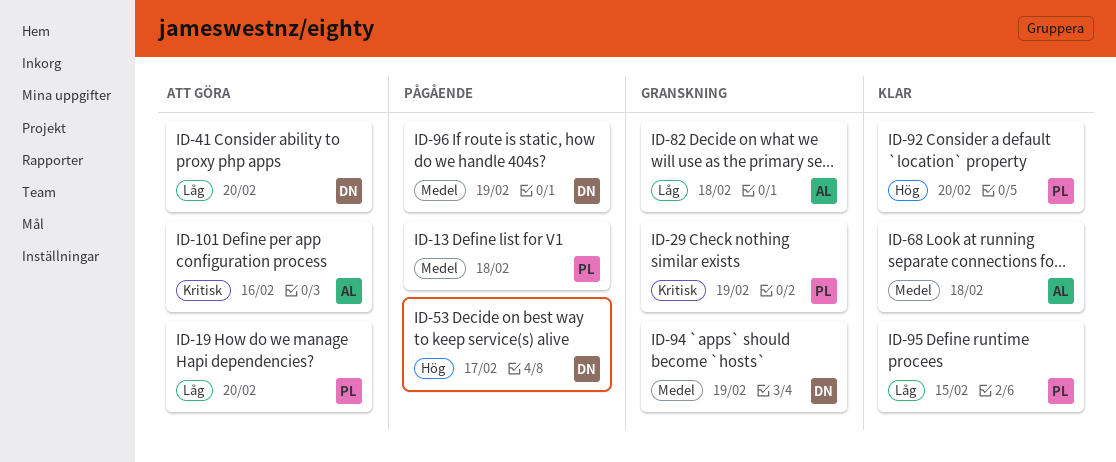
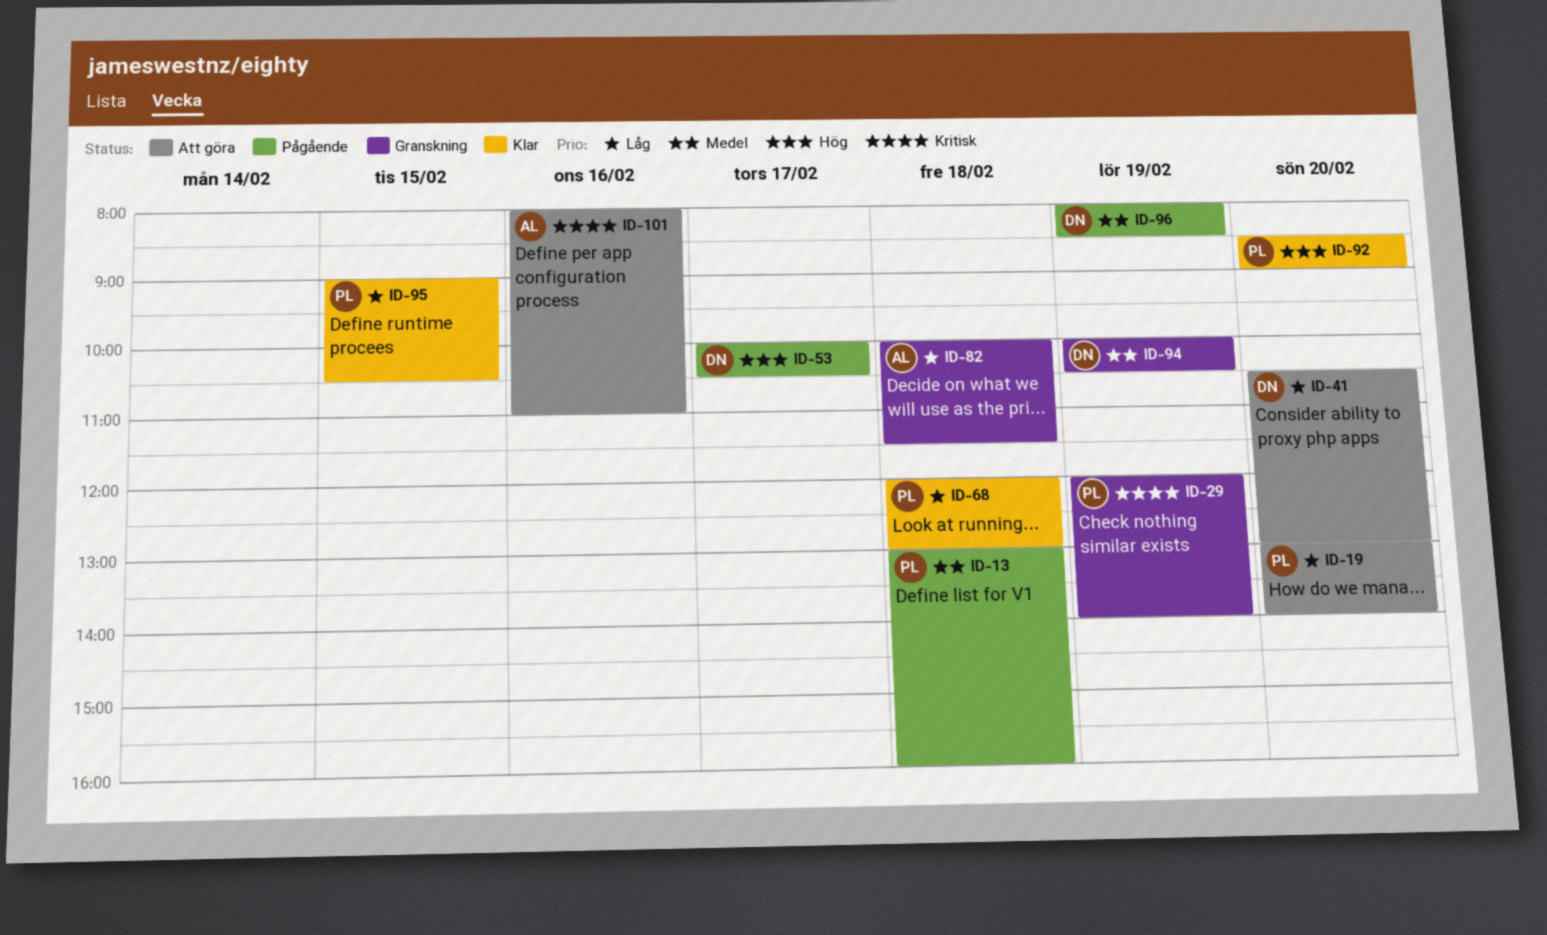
ID-68, owner: AL -> PL
ID-68, priority: Medel -> Låg

